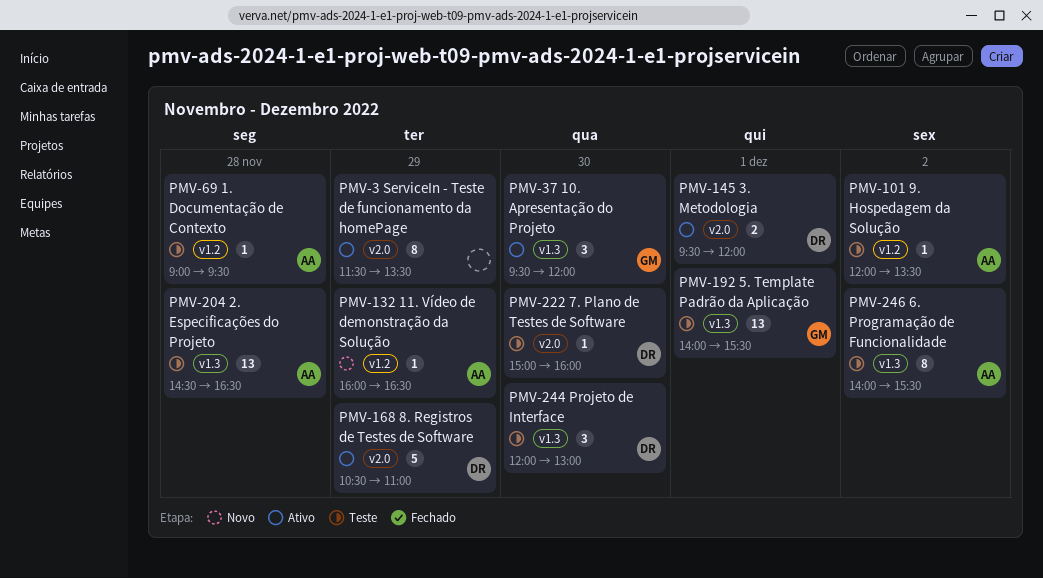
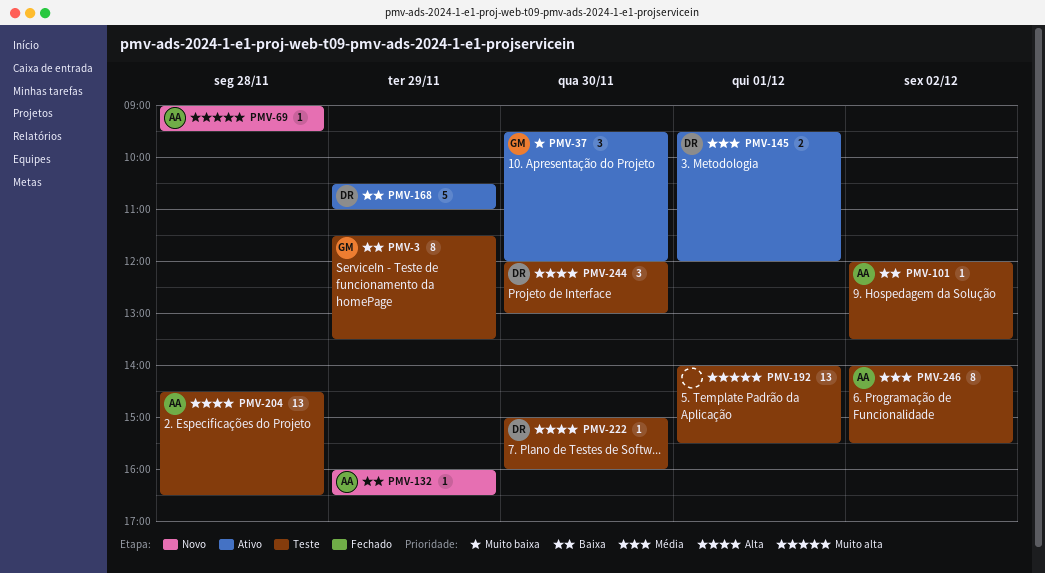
PMV-3, status: Ativo -> Teste
PMV-3, owner: none -> GM
PMV-69, status: Teste -> Novo
PMV-192, owner: GM -> none

